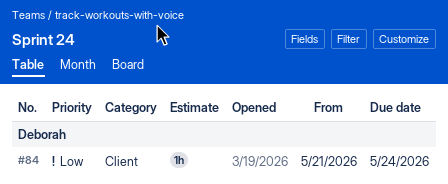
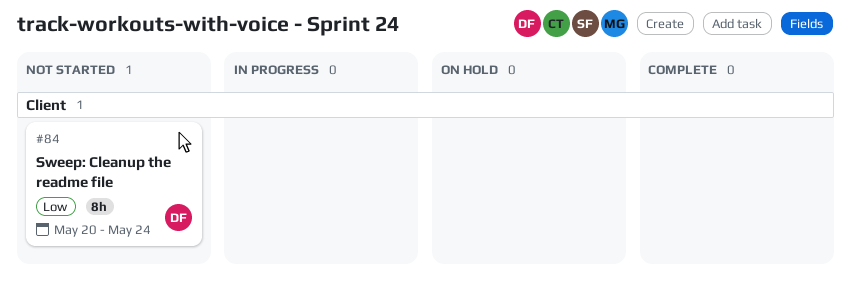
#84, estimate: 1h -> 8h
#84, start: May 21 -> May 20

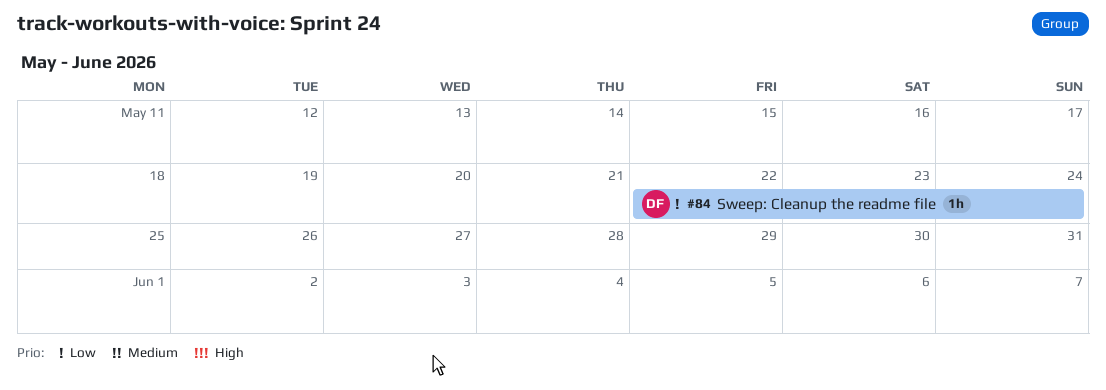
#84, estimate: 8h -> 1h
#84, start: May 20 -> May 22

